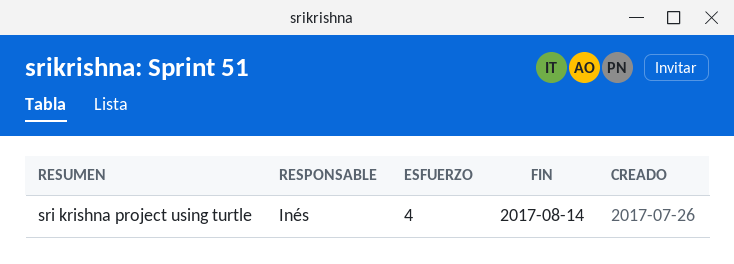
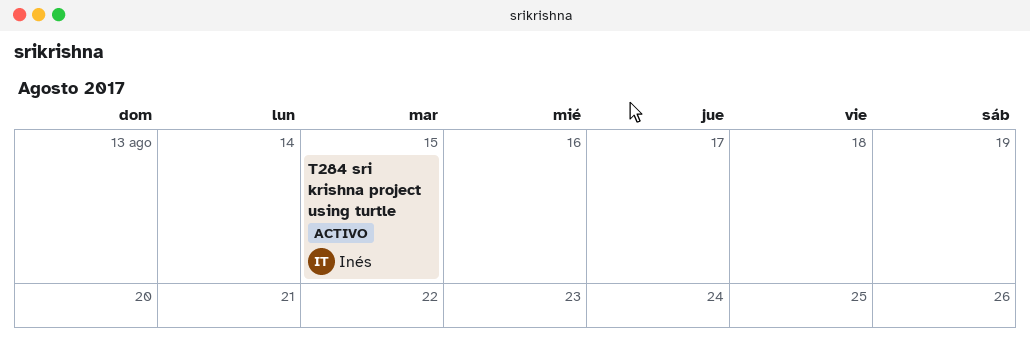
sri krishna project using turtle, due: Aug 14 -> Aug 15

